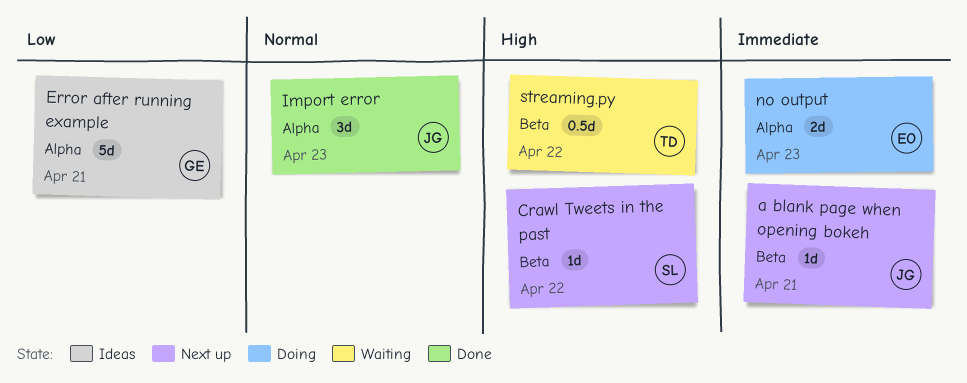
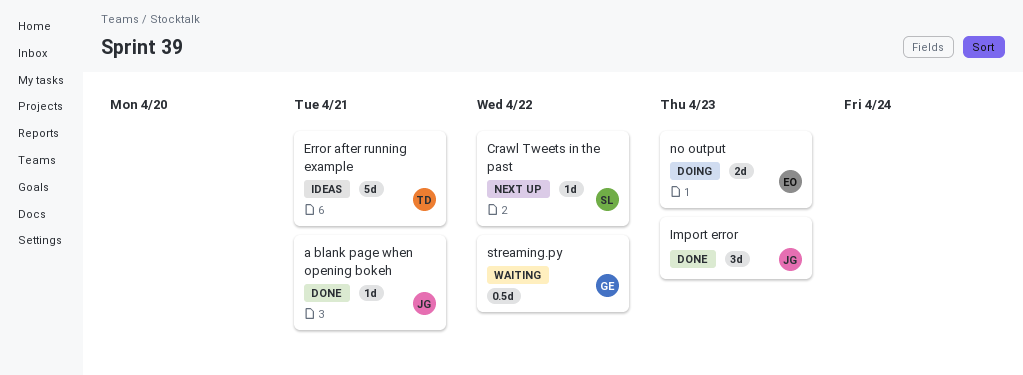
a blank page when opening bokeh, status: Next up -> Done
Error after running example, owner: GE -> TD
streaming.py, owner: TD -> GE

